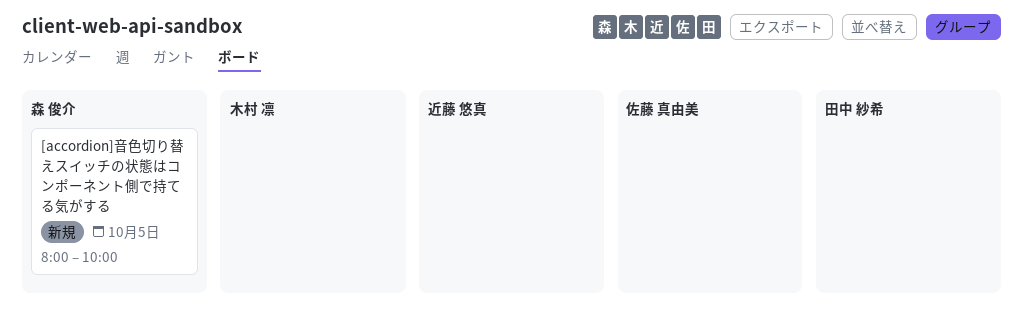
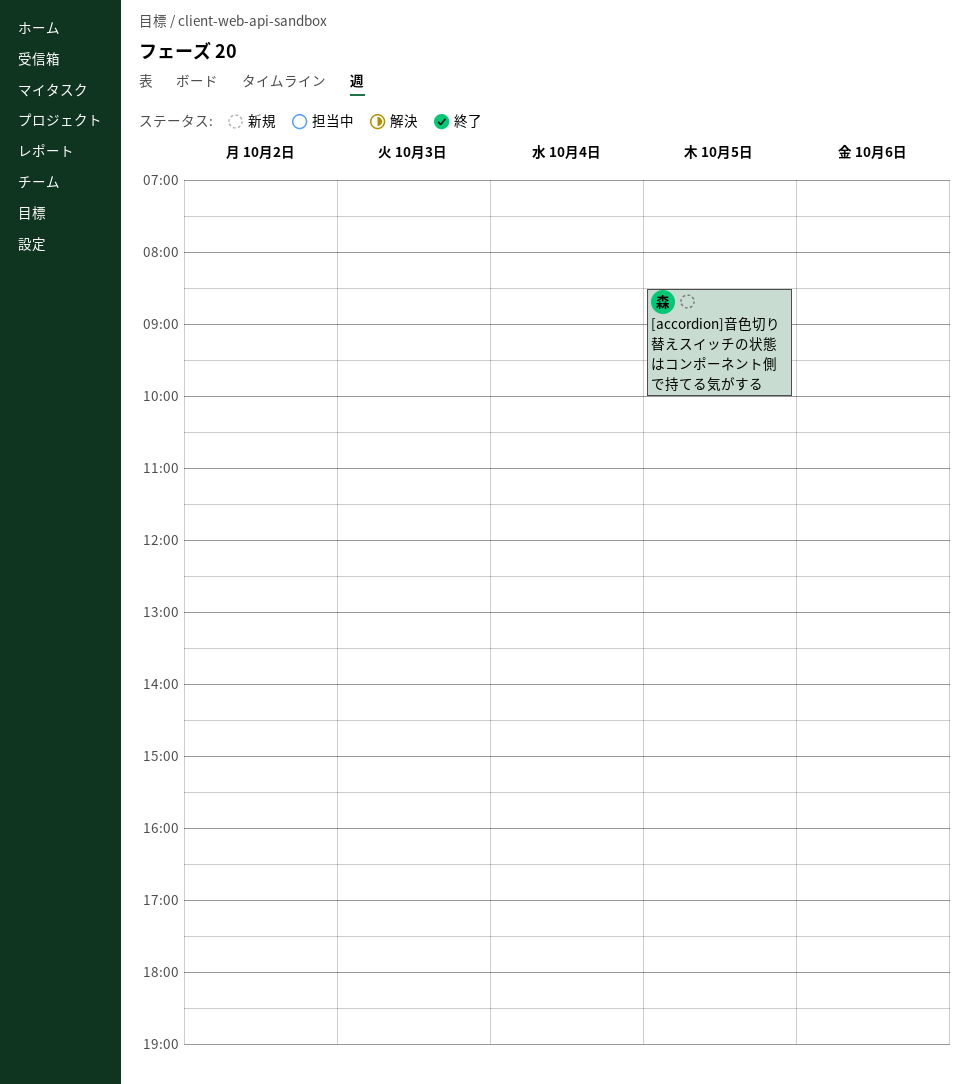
[accordion]音色切り替えスイッチの状態はコンポーネント側で持てる気がする, begins: 08:00 -> 08:30

